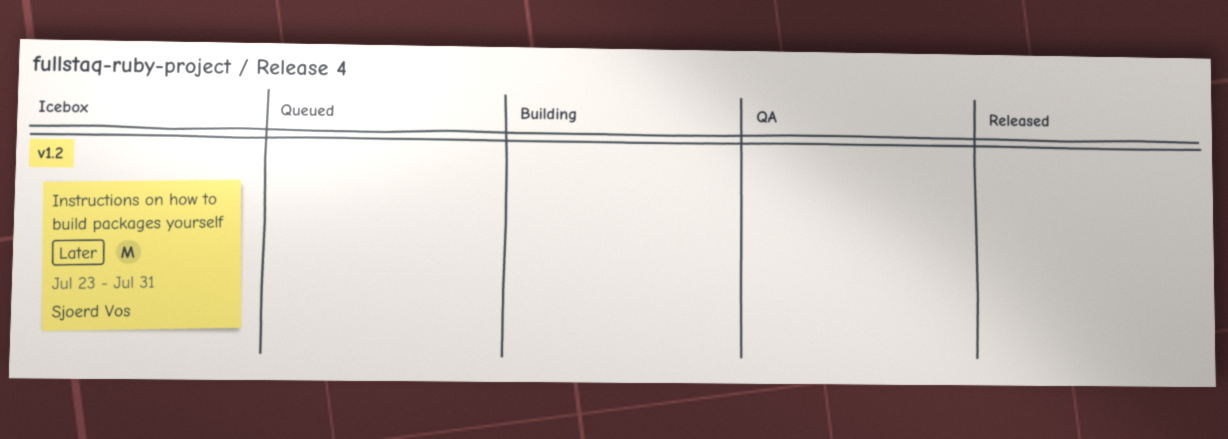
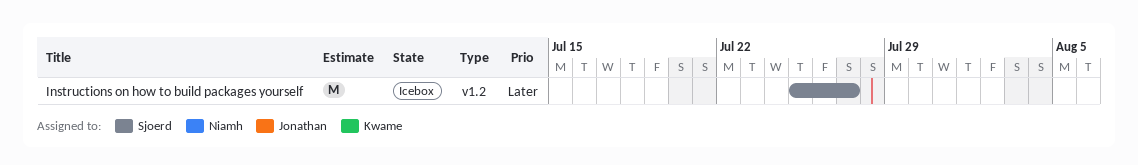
Instructions on how to build packages yourself, start: Jul 23 -> Jul 25
Instructions on how to build packages yourself, due: Jul 31 -> Jul 27

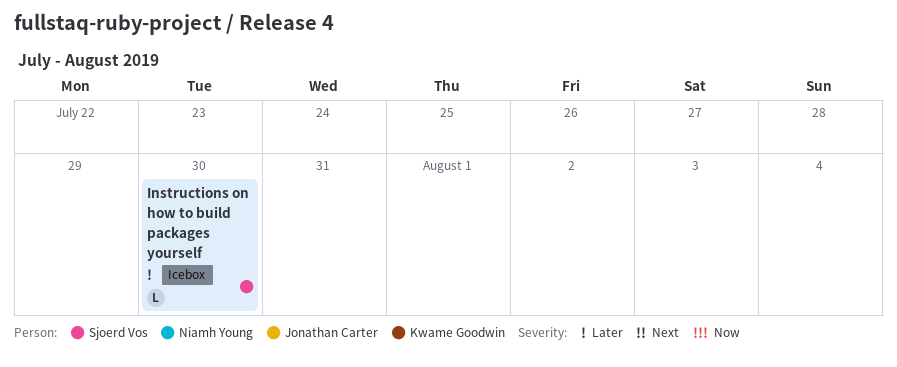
Instructions on how to build packages yourself, estimate: M -> L
Instructions on how to build packages yourself, due: Jul 27 -> Jul 30

